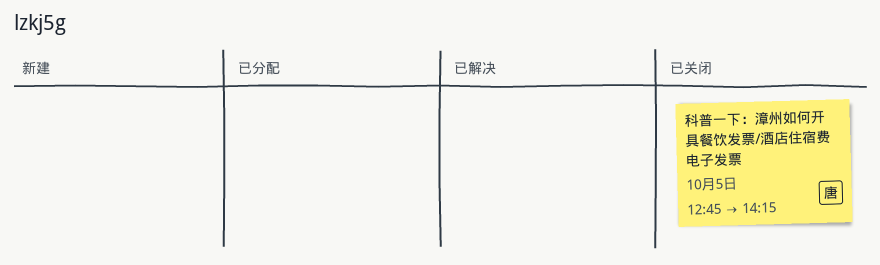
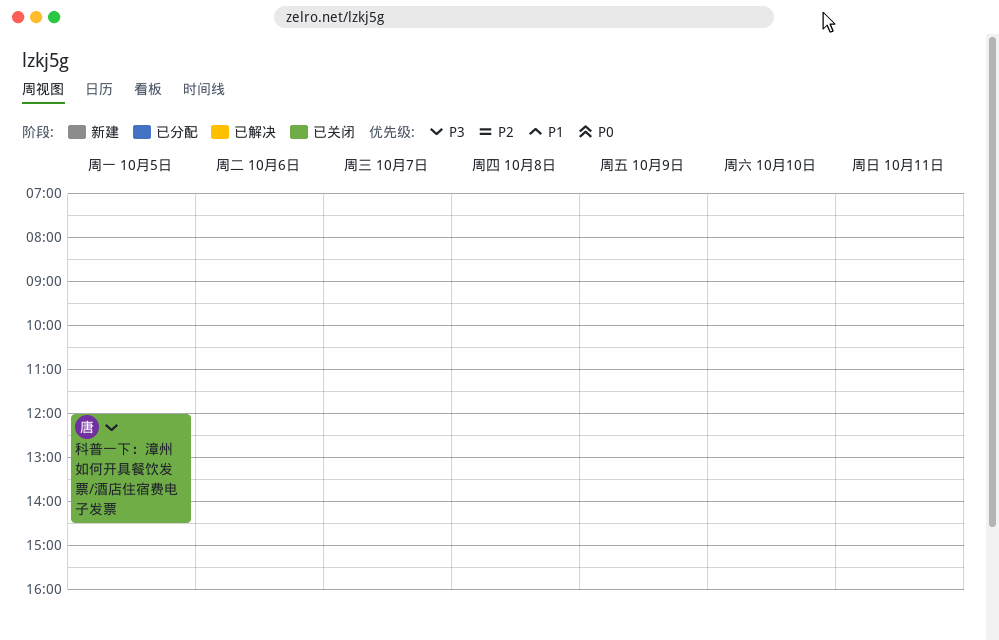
科普一下：漳州如何开具餐饮发票/酒店住宿费电子发票, begins: 12:45 -> 12:00
科普一下：漳州如何开具餐饮发票/酒店住宿费电子发票, ends: 14:15 -> 14:30

